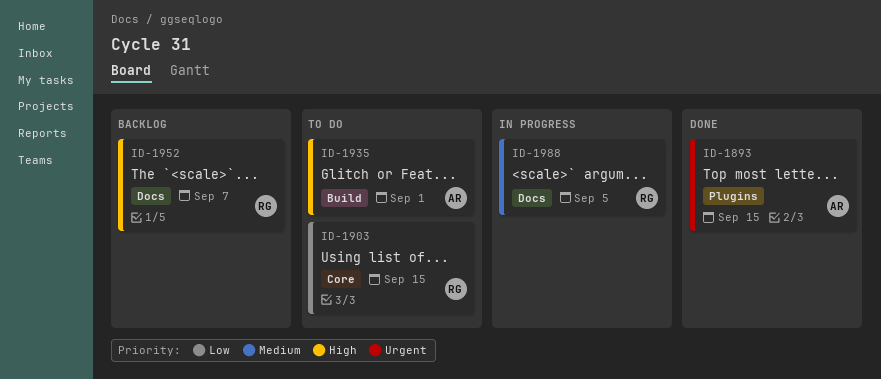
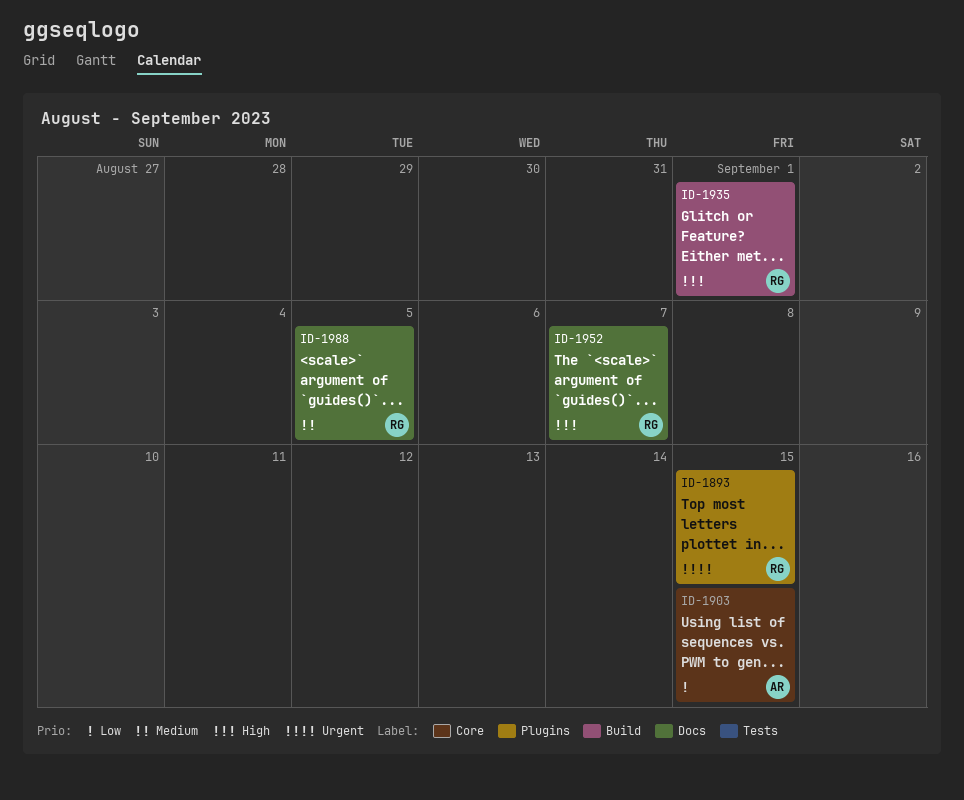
ID-1893, owner: AR -> RG
ID-1903, owner: RG -> AR
ID-1935, owner: AR -> RG

